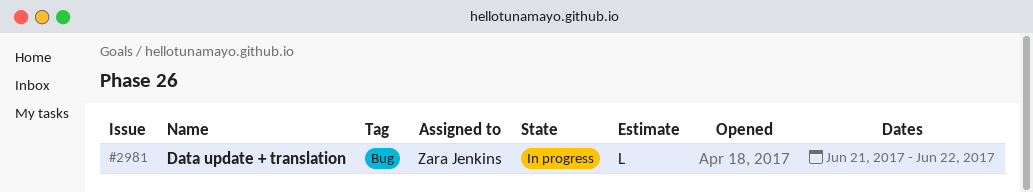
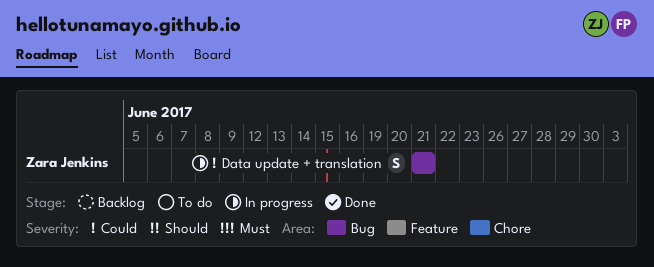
Data update + translation, estimate: L -> S
Data update + translation, due: Jun 22 -> Jun 21

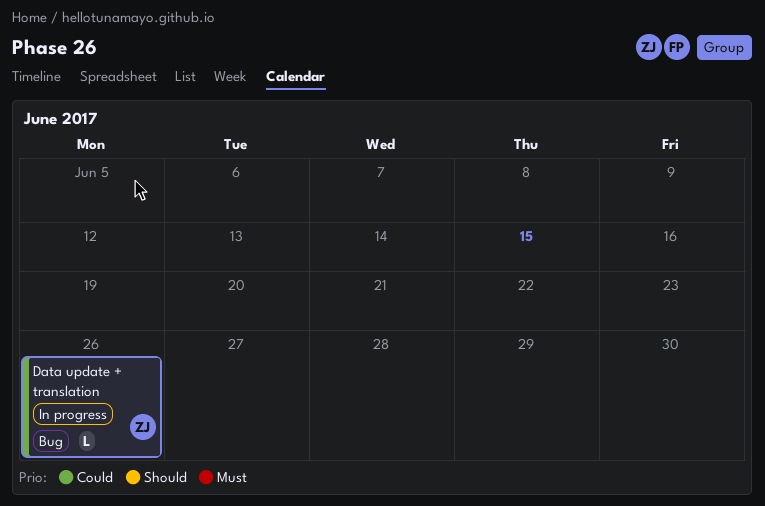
Data update + translation, estimate: S -> L
Data update + translation, due: Jun 21 -> Jun 26

